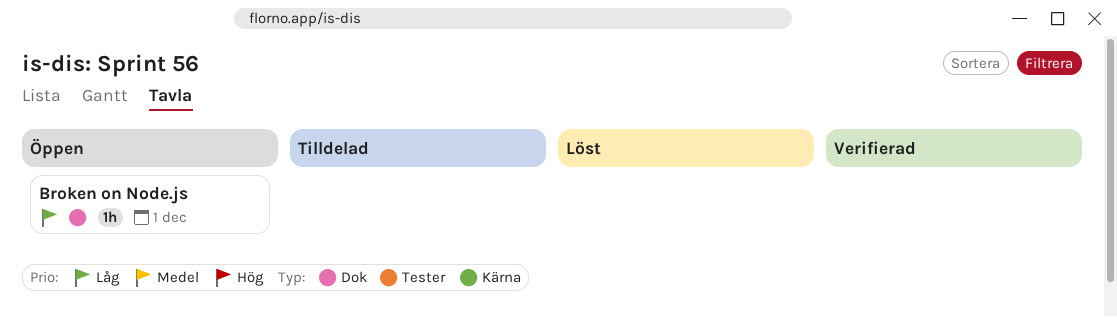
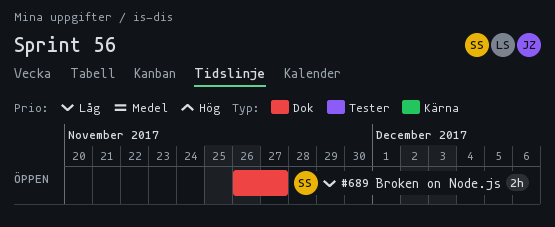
Broken on Node.js, estimate: 1h -> 2h
Broken on Node.js, due: Dec 1 -> Nov 27

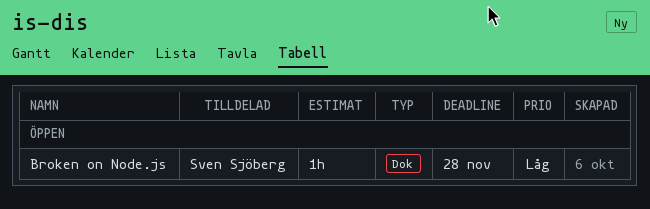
Broken on Node.js, estimate: 2h -> 1h
Broken on Node.js, due: Nov 27 -> Nov 28

